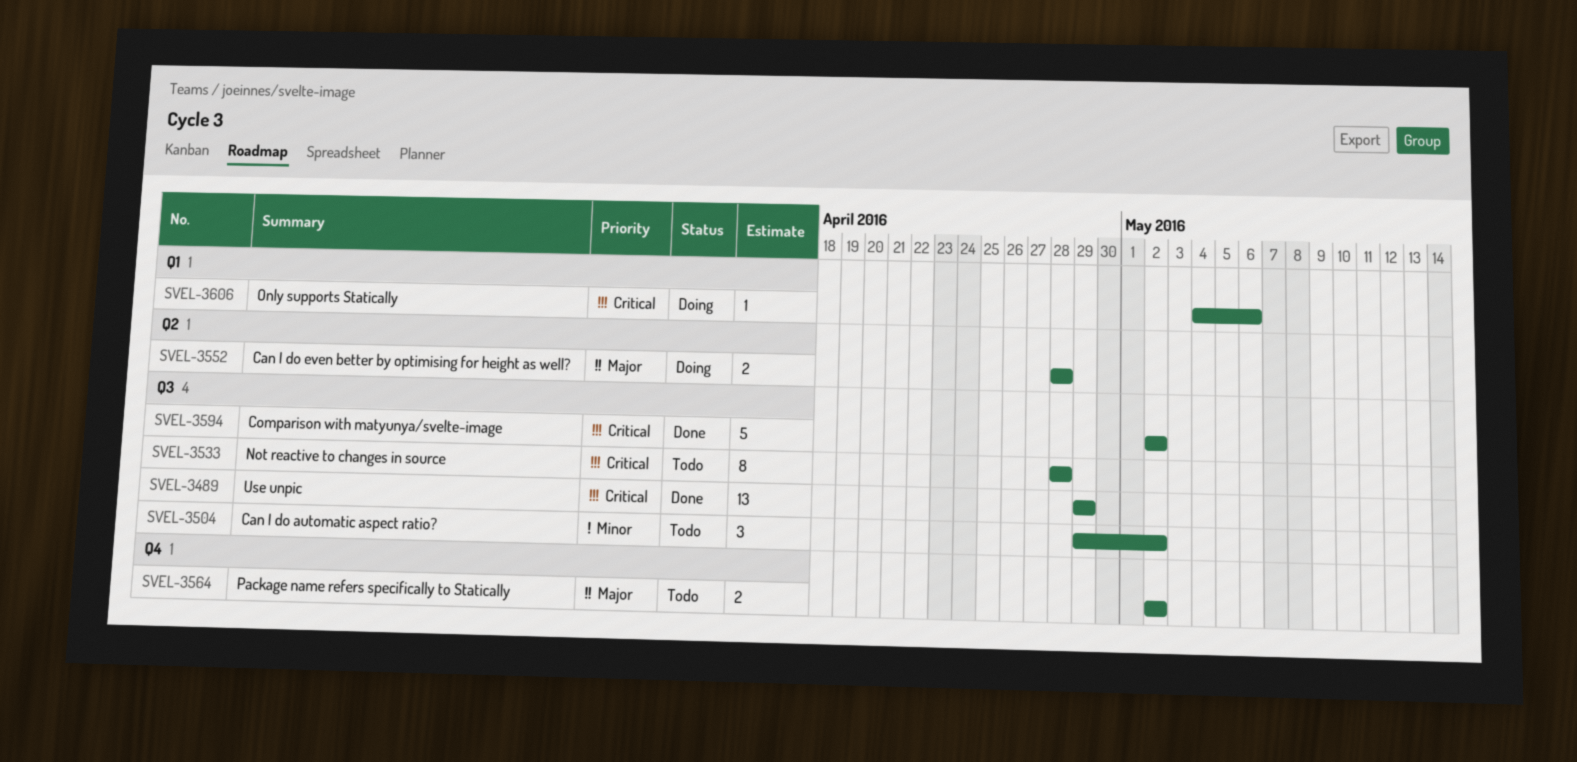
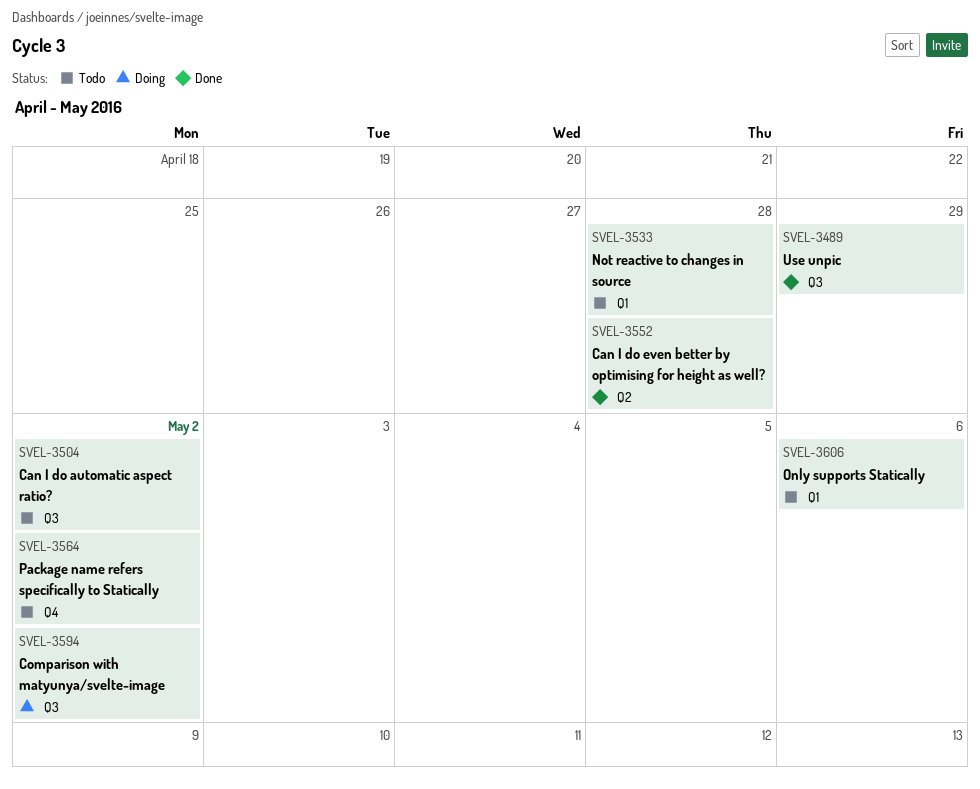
SVEL-3533, label: Q3 -> Q1
SVEL-3552, status: Doing -> Done
SVEL-3594, status: Done -> Doing
SVEL-3606, status: Doing -> Todo

